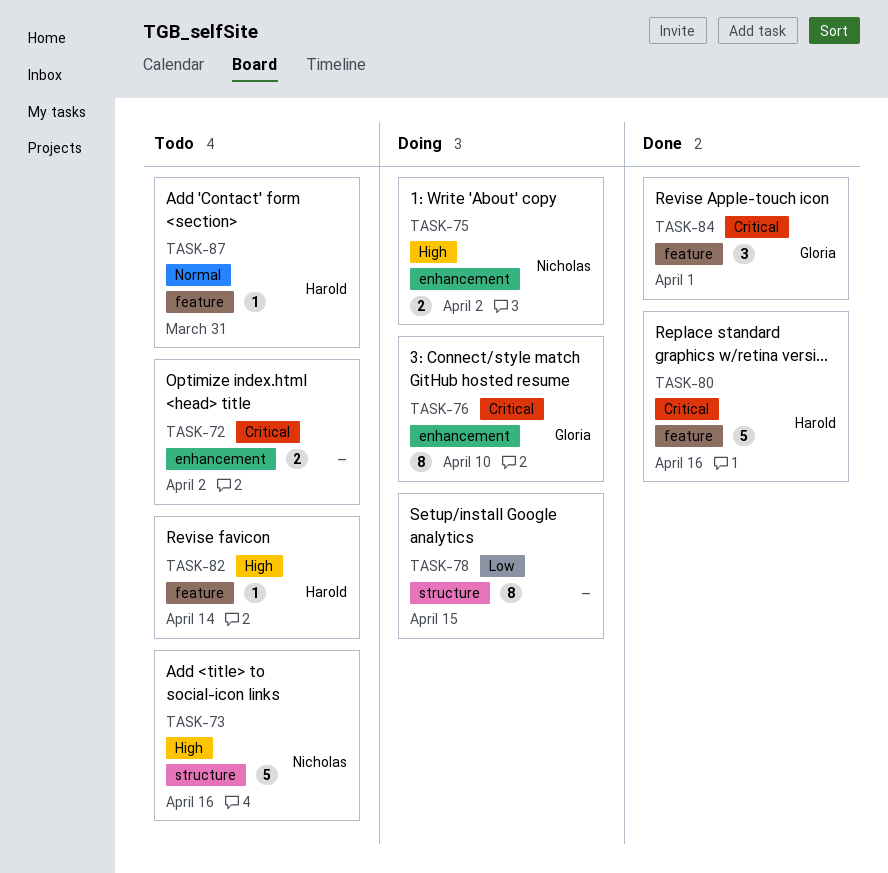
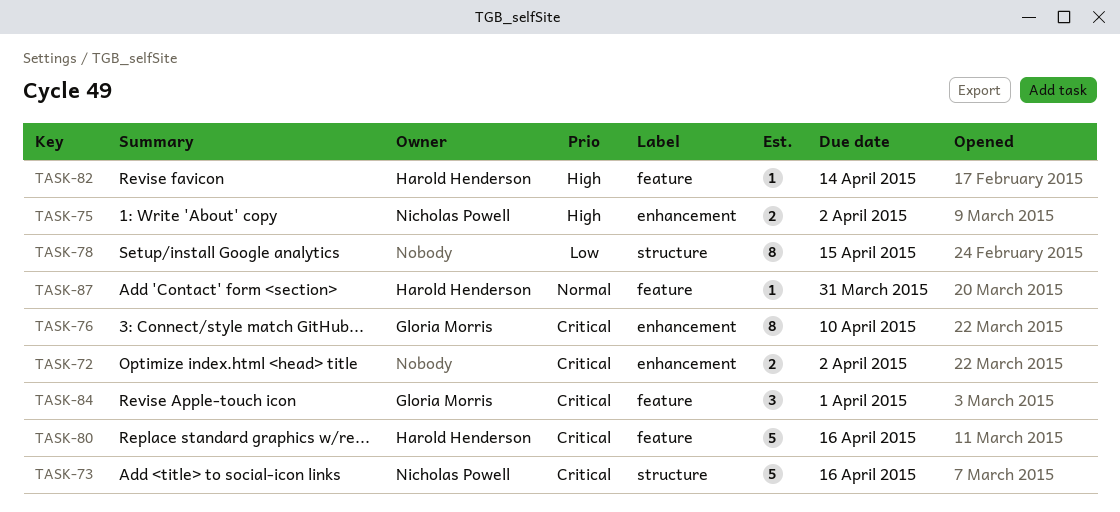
TASK-73, priority: High -> Critical

